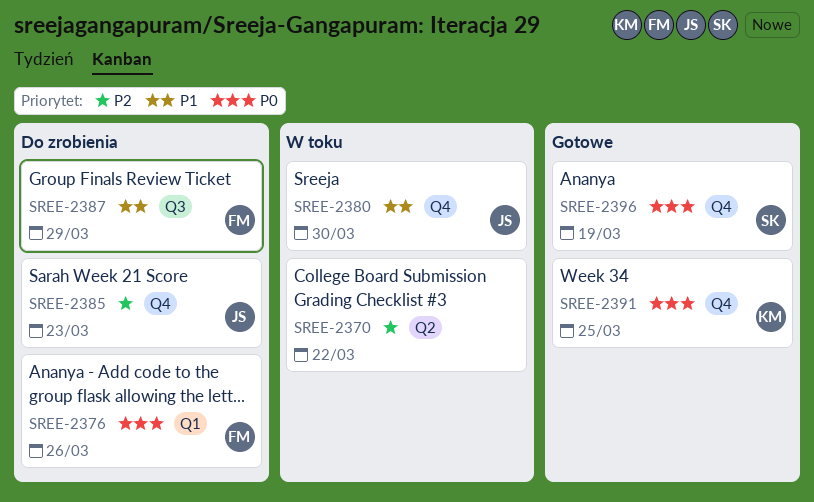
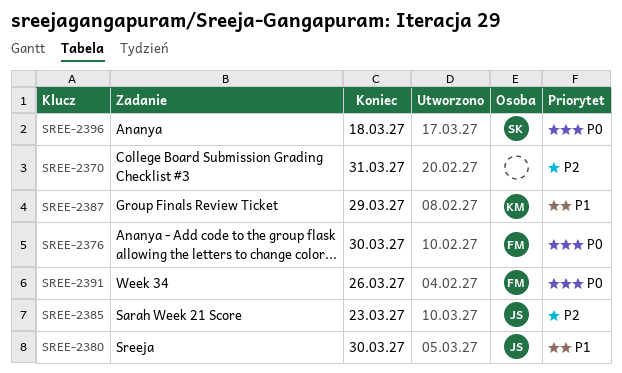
SREE-2370, due: Mar 22 -> Mar 31
SREE-2376, due: Mar 26 -> Mar 30
SREE-2387, owner: FM -> KM
SREE-2391, owner: KM -> FM
SREE-2391, due: Mar 25 -> Mar 26
SREE-2396, due: Mar 19 -> Mar 18

